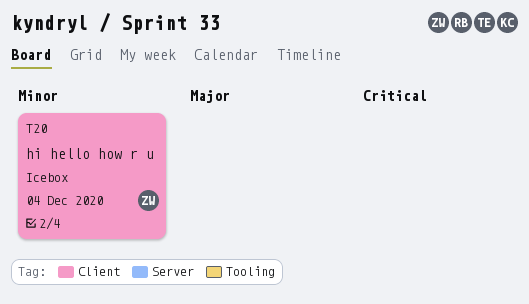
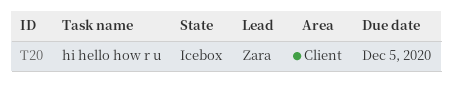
T20, due: Dec 4 -> Dec 5

